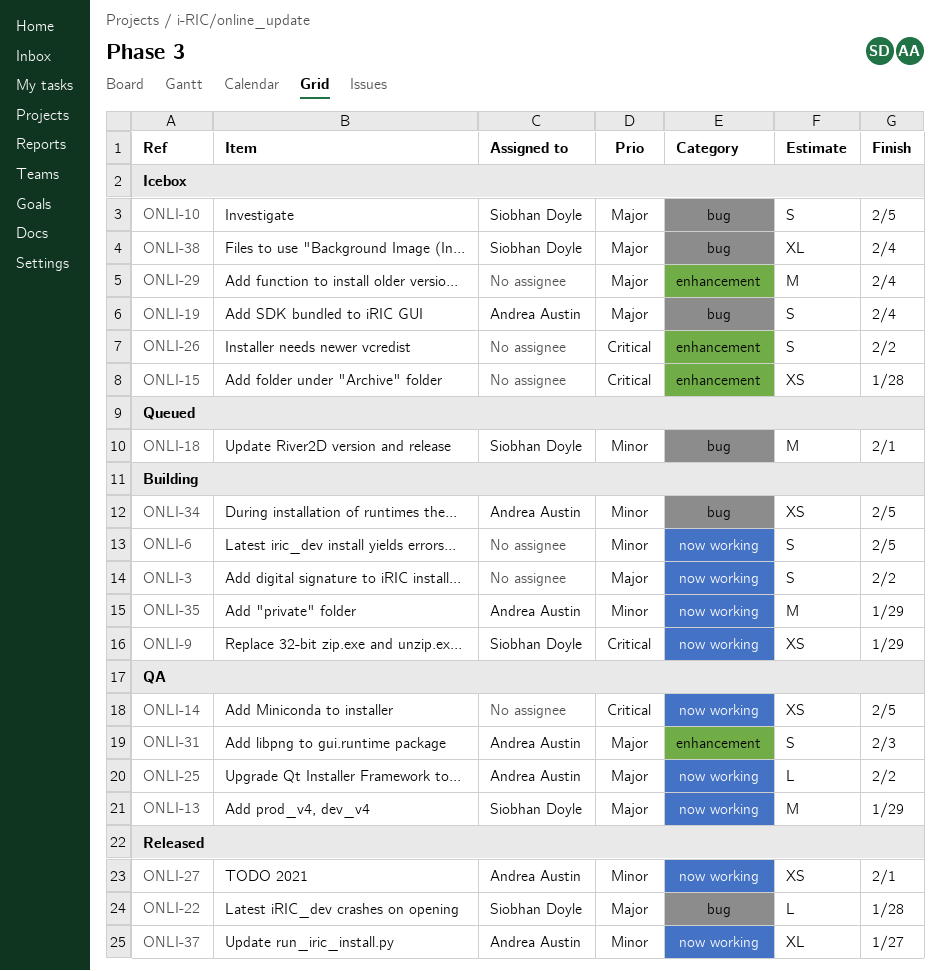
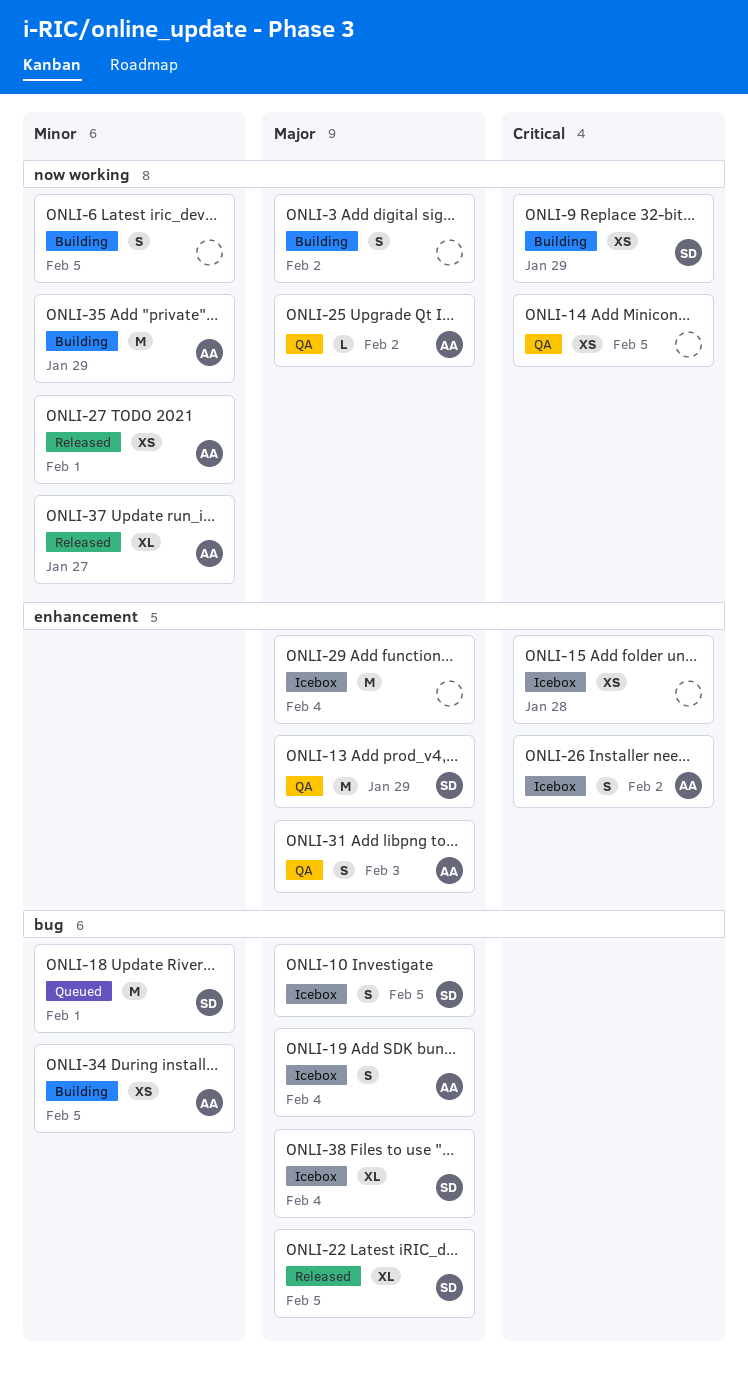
ONLI-13, label: now working -> enhancement
ONLI-22, estimate: L -> XL
ONLI-22, due: Jan 28 -> Feb 5
ONLI-26, owner: none -> Andrea Austin

